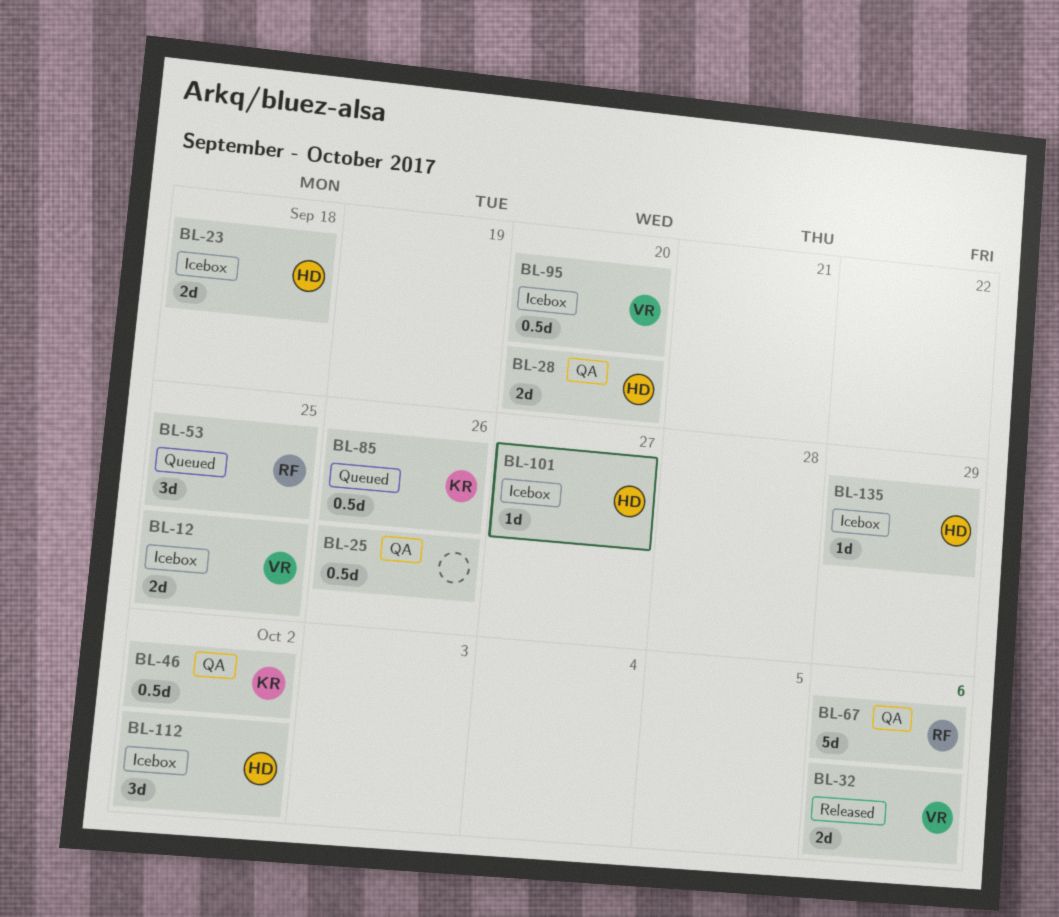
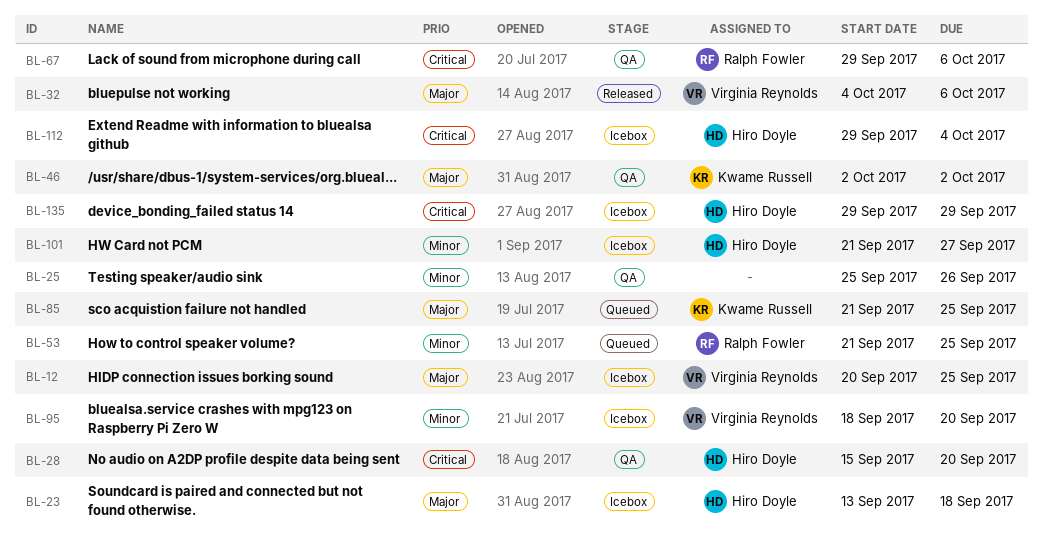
BL-85, due: Sep 26 -> Sep 25
BL-112, due: Oct 2 -> Oct 4

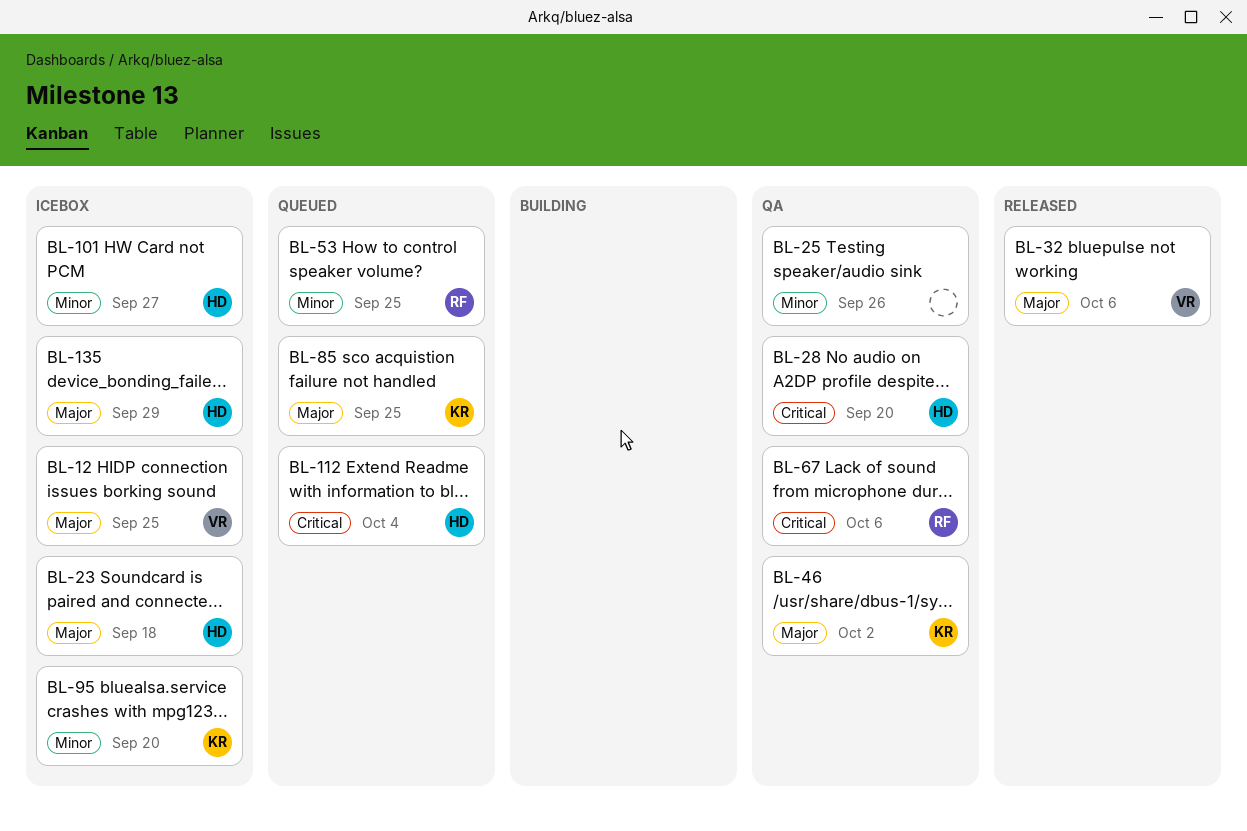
BL-95, owner: Virginia Reynolds -> Kwame Russell
BL-112, status: Icebox -> Queued
BL-135, priority: Critical -> Major

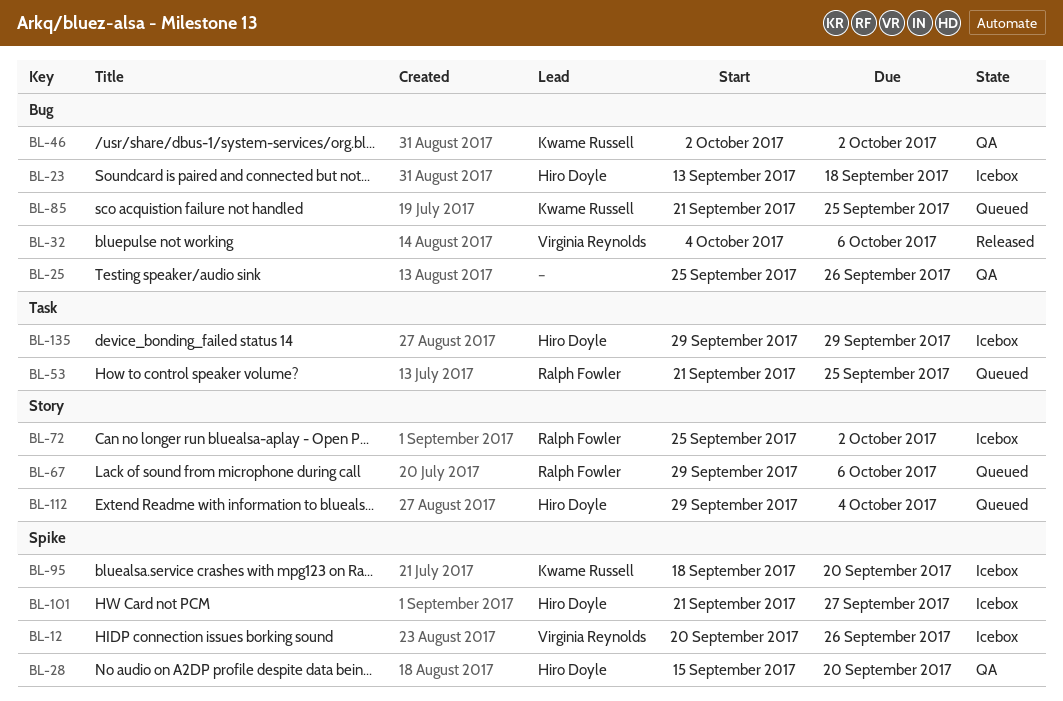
BL-12, due: Sep 25 -> Sep 26
BL-67, status: QA -> Queued
BL-72: none -> present

